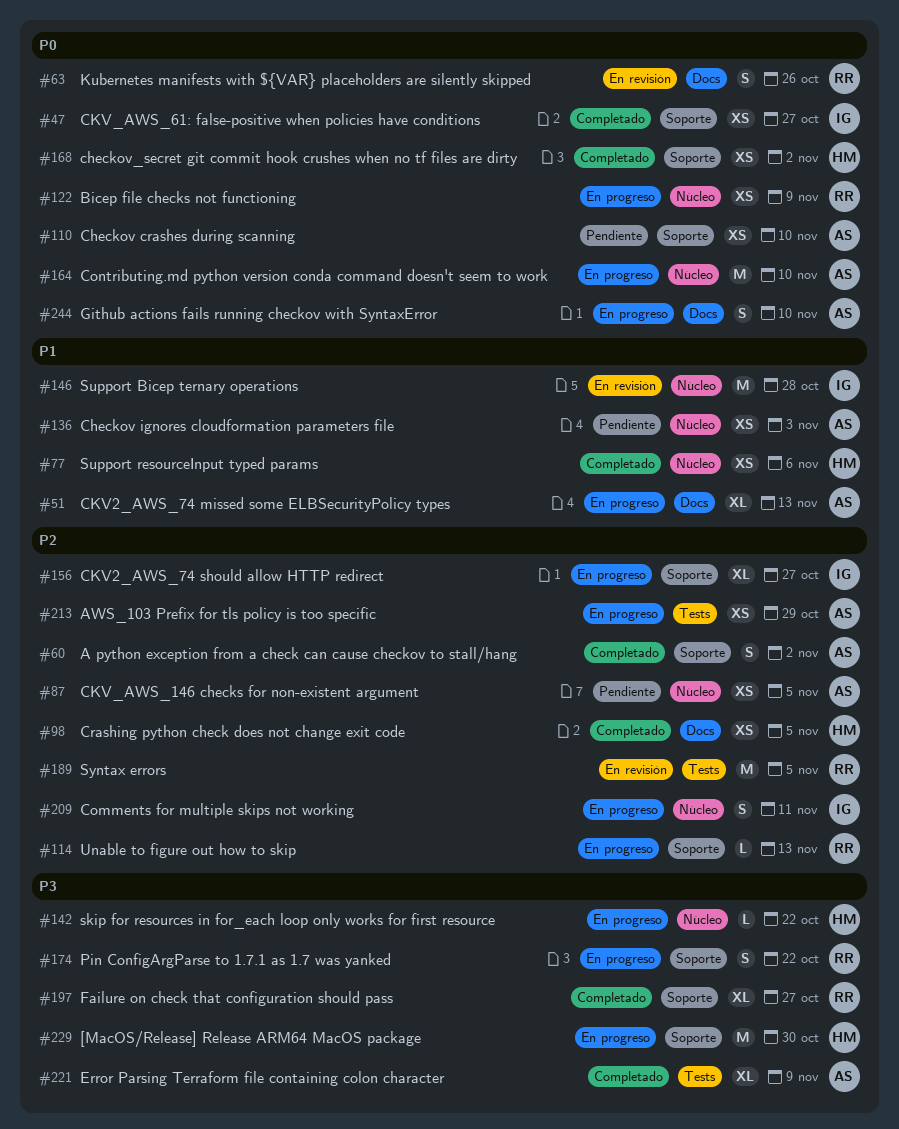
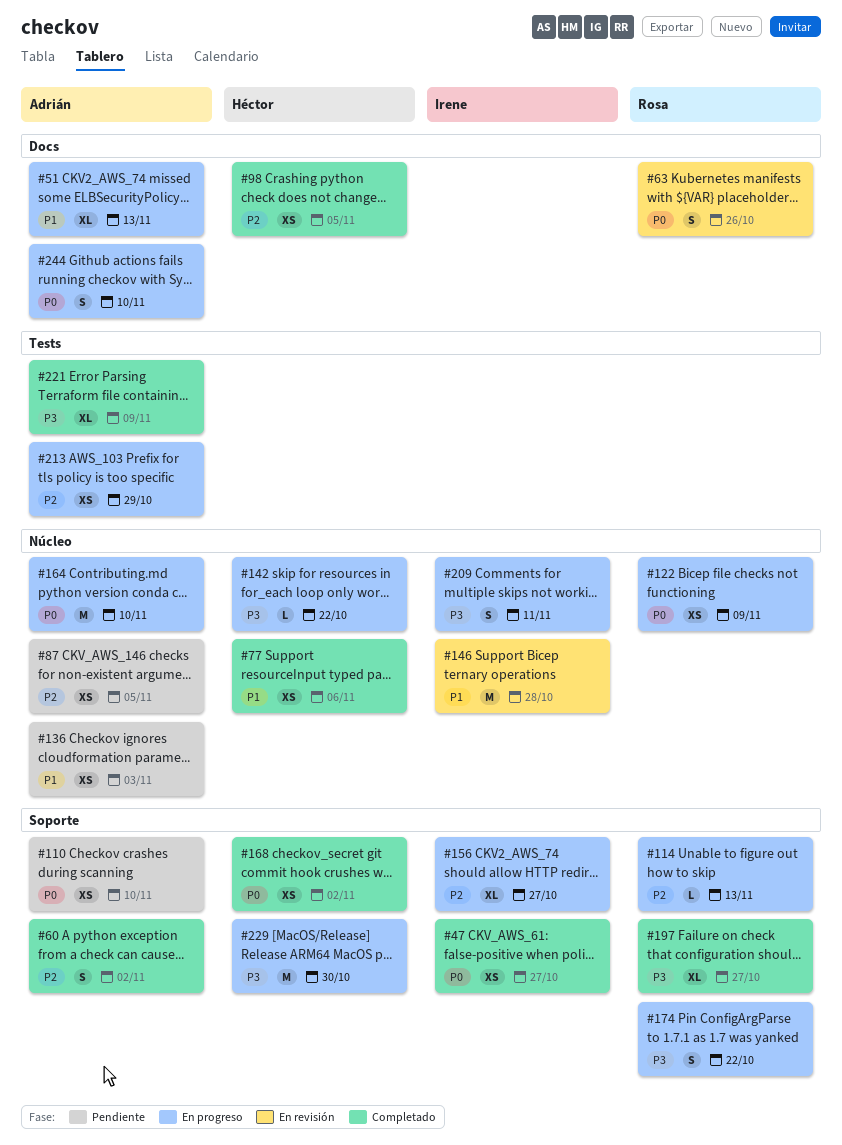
#189: present -> none
#209, priority: P2 -> P3

